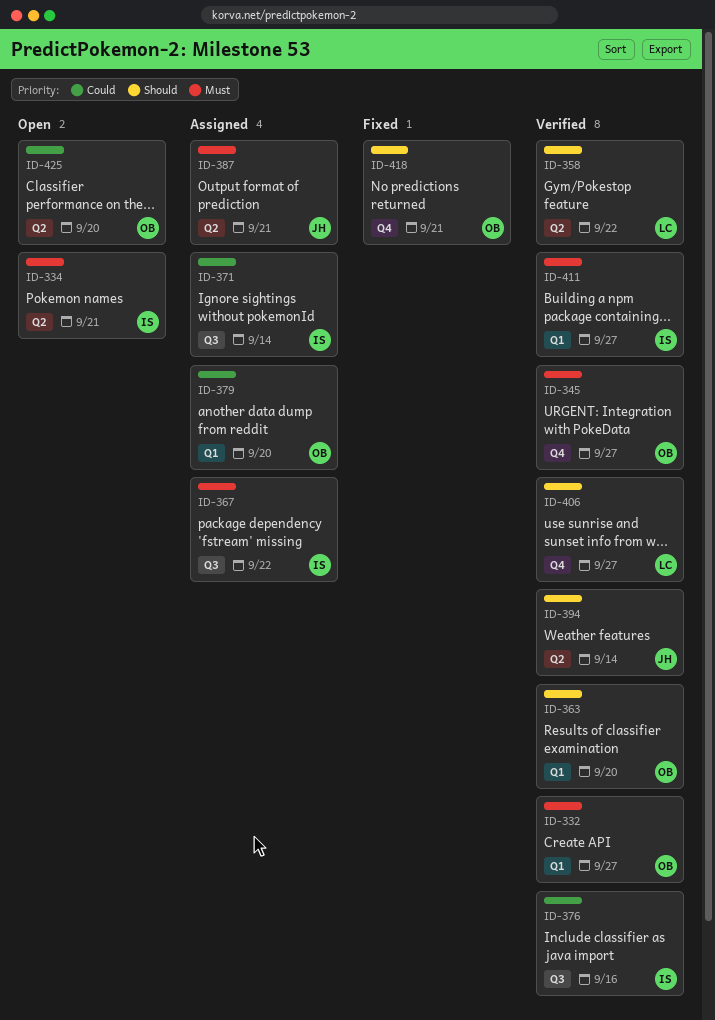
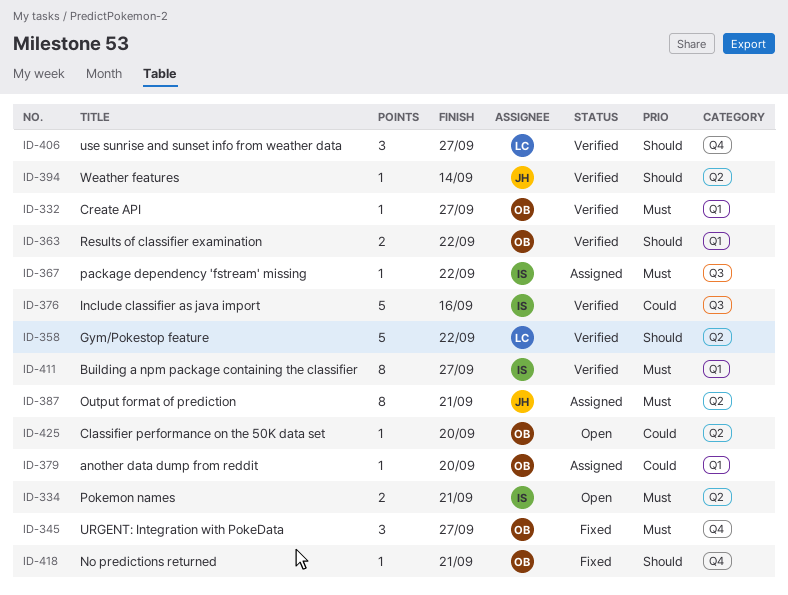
ID-345, status: Verified -> Fixed
ID-363, due: Sep 20 -> Sep 22
ID-371: present -> none

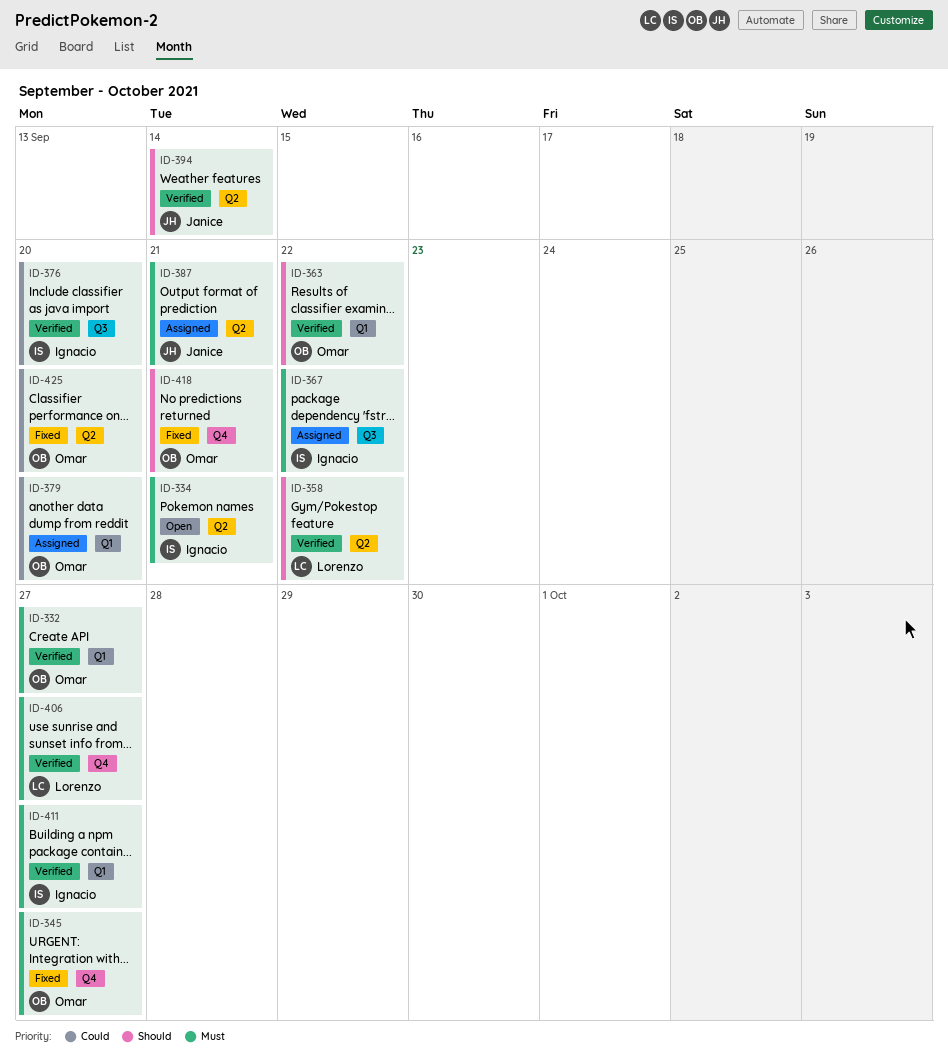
ID-376, due: Sep 16 -> Sep 20
ID-406, priority: Should -> Must
ID-425, status: Open -> Fixed

